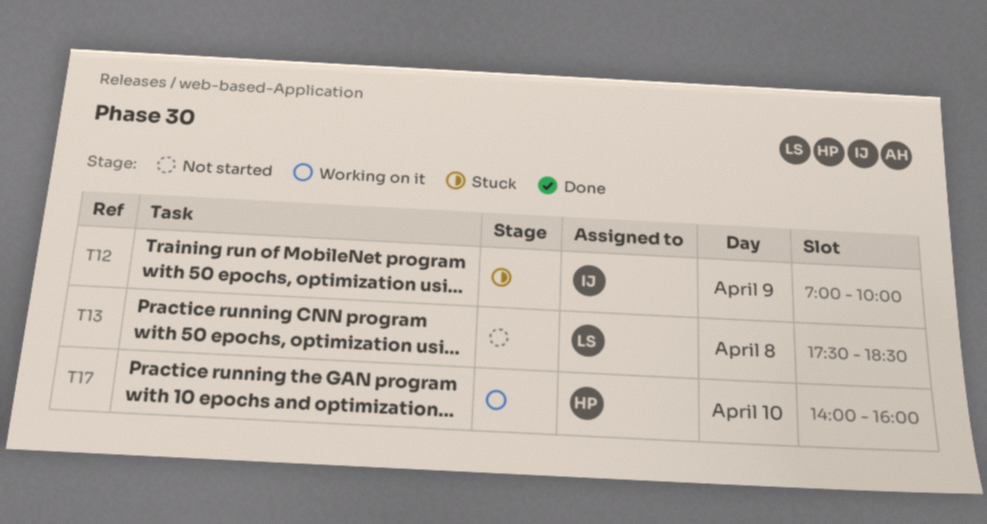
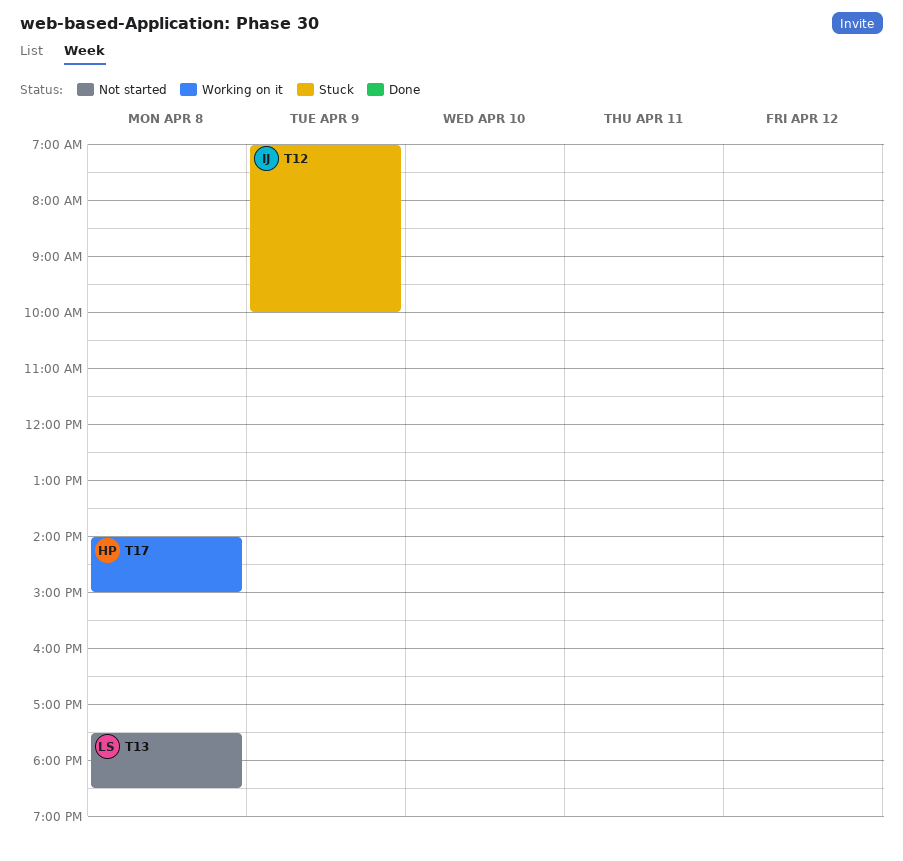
T17, day: Apr 10 -> Apr 8
T17, ends: 16:00 -> 15:00

